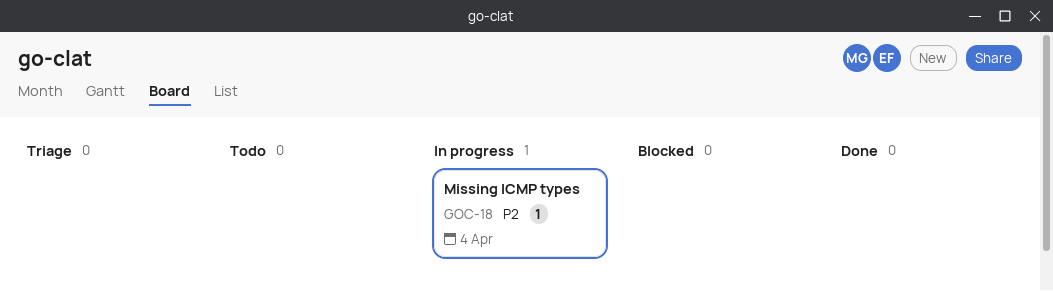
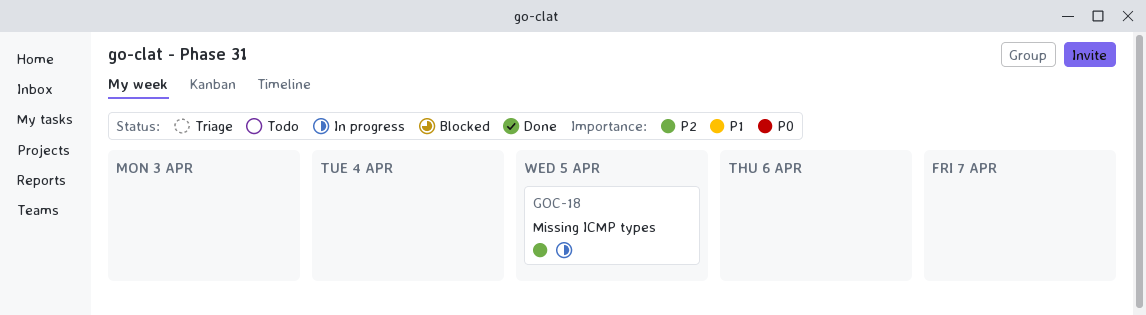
GOC-18, due: Apr 4 -> Apr 5

